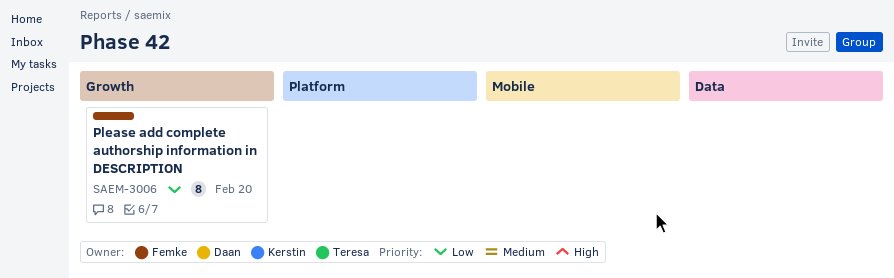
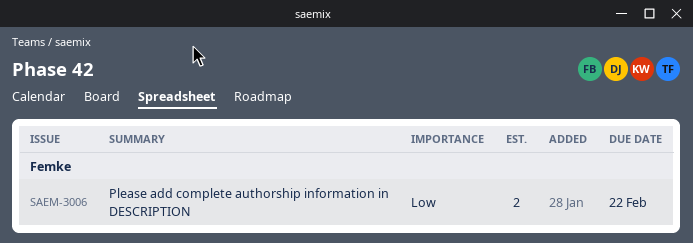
SAEM-3006, estimate: 8 -> 2
SAEM-3006, due: Feb 20 -> Feb 22

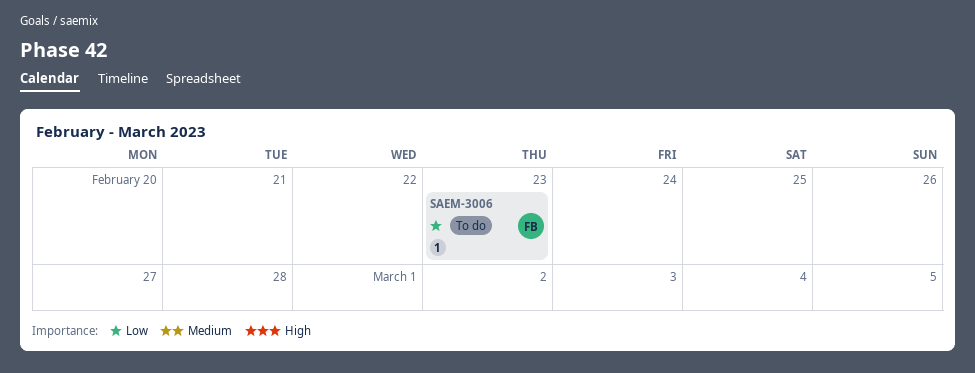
SAEM-3006, estimate: 2 -> 1
SAEM-3006, due: Feb 22 -> Feb 23

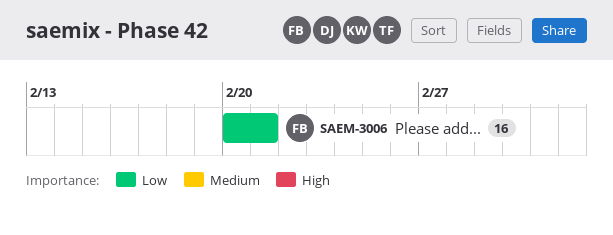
SAEM-3006, estimate: 1 -> 16
SAEM-3006, due: Feb 23 -> Feb 21

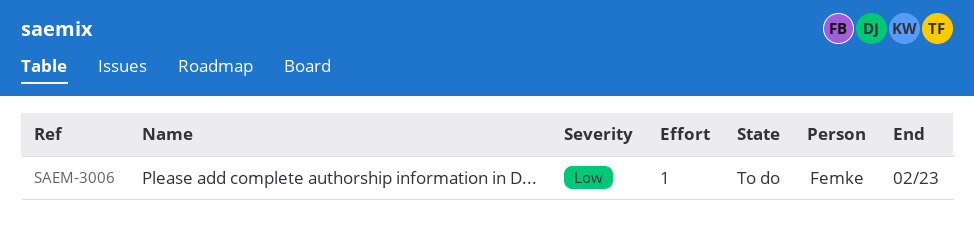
SAEM-3006, estimate: 16 -> 1
SAEM-3006, due: Feb 21 -> Feb 23

